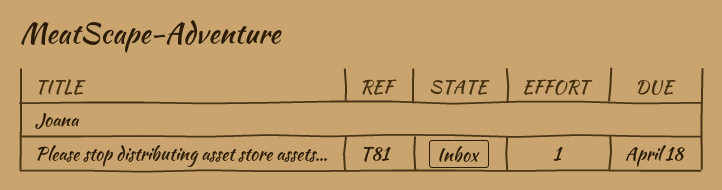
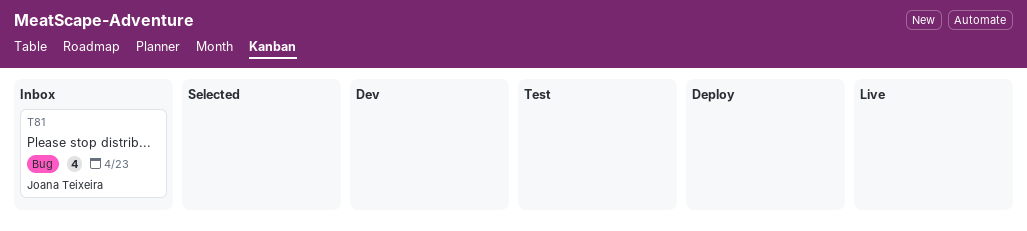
T81, estimate: 1 -> 4
T81, due: Apr 18 -> Apr 23

